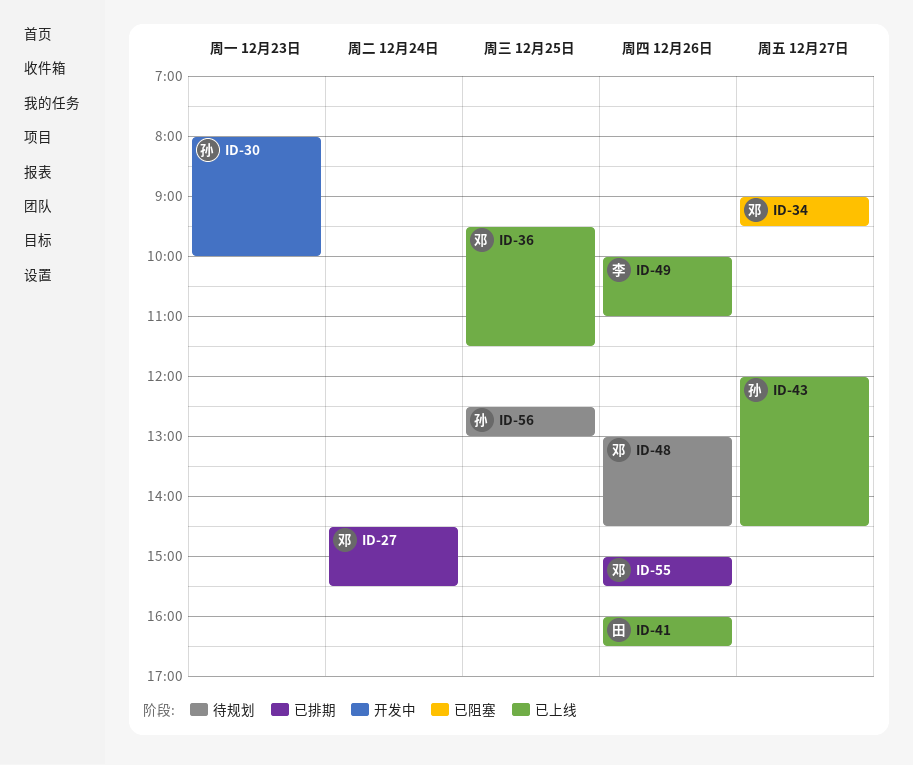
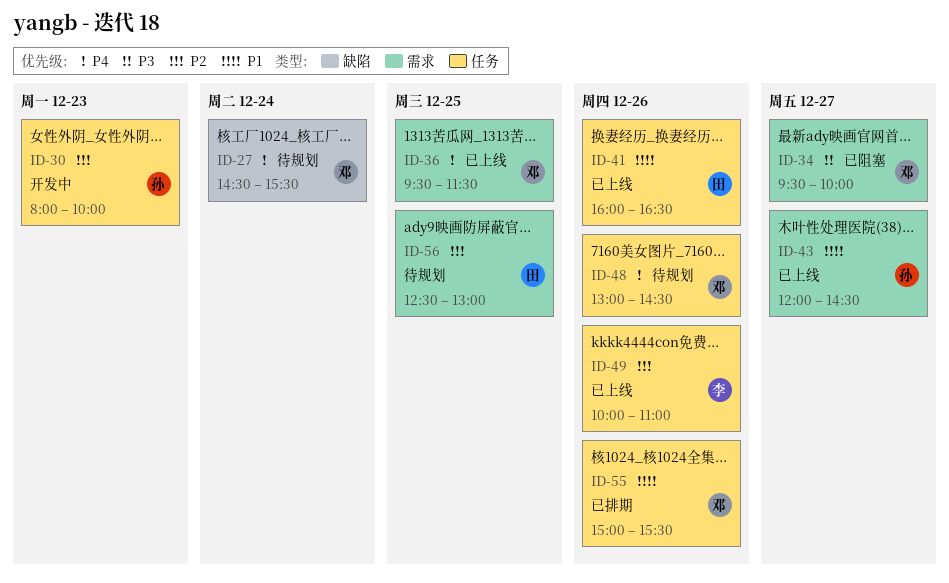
ID-27, status: 已排期 -> 待规划
ID-34, begins: 09:00 -> 09:30
ID-34, ends: 09:30 -> 10:00
ID-56, owner: 孙 -> 田

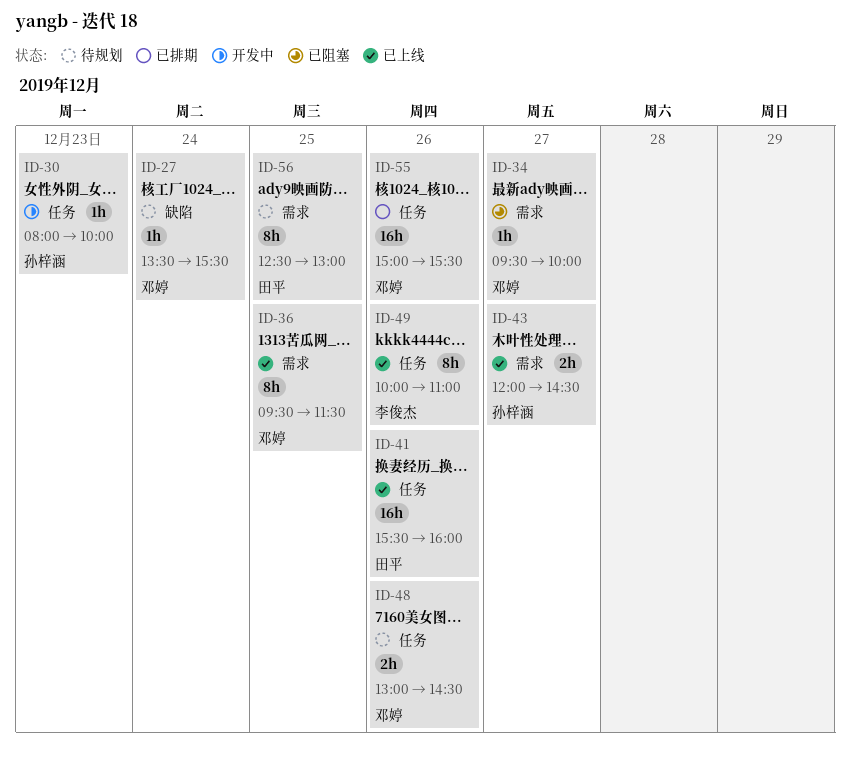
ID-27, begins: 14:30 -> 13:30
ID-41, begins: 16:00 -> 15:30
ID-41, ends: 16:30 -> 16:00

